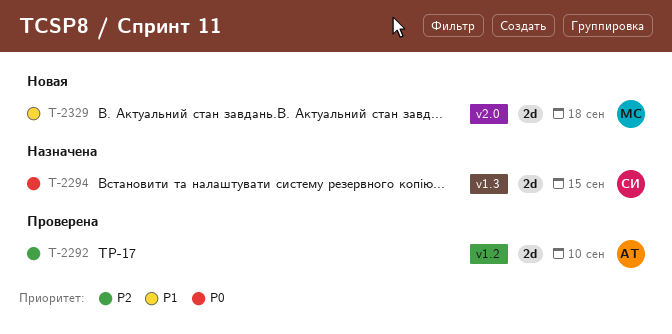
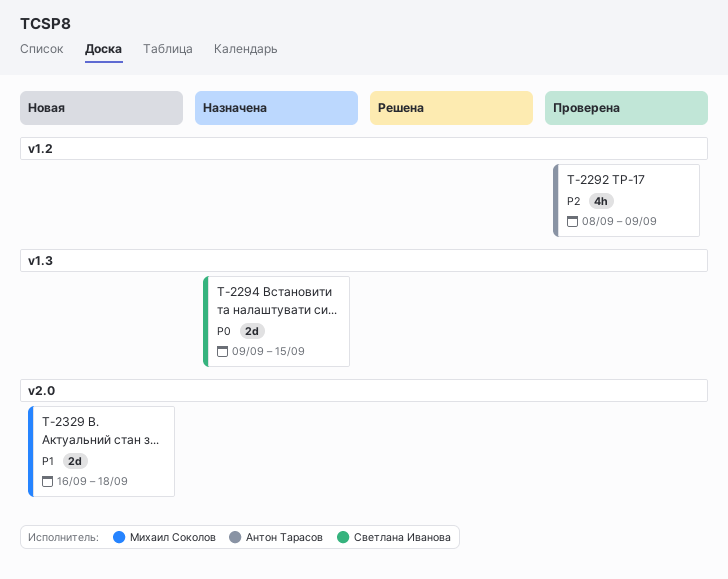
T-2292, estimate: 2d -> 4h
T-2292, due: Sep 10 -> Sep 9

